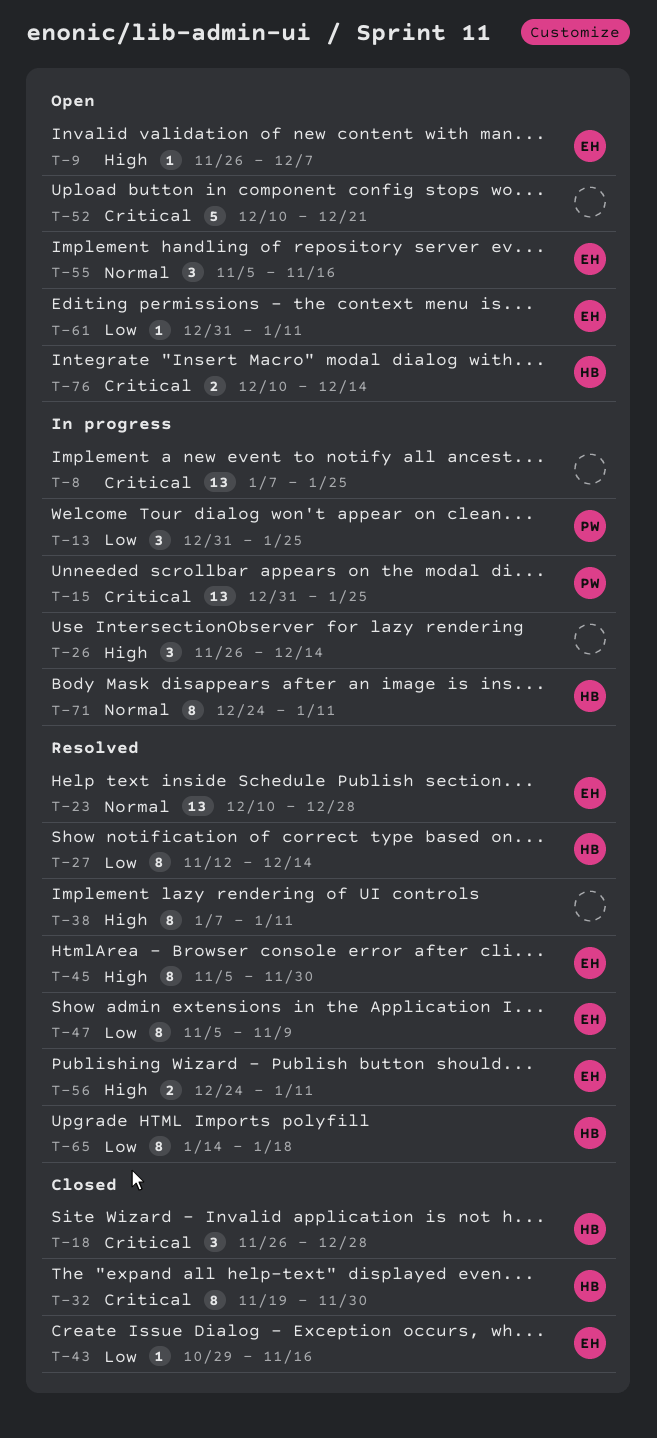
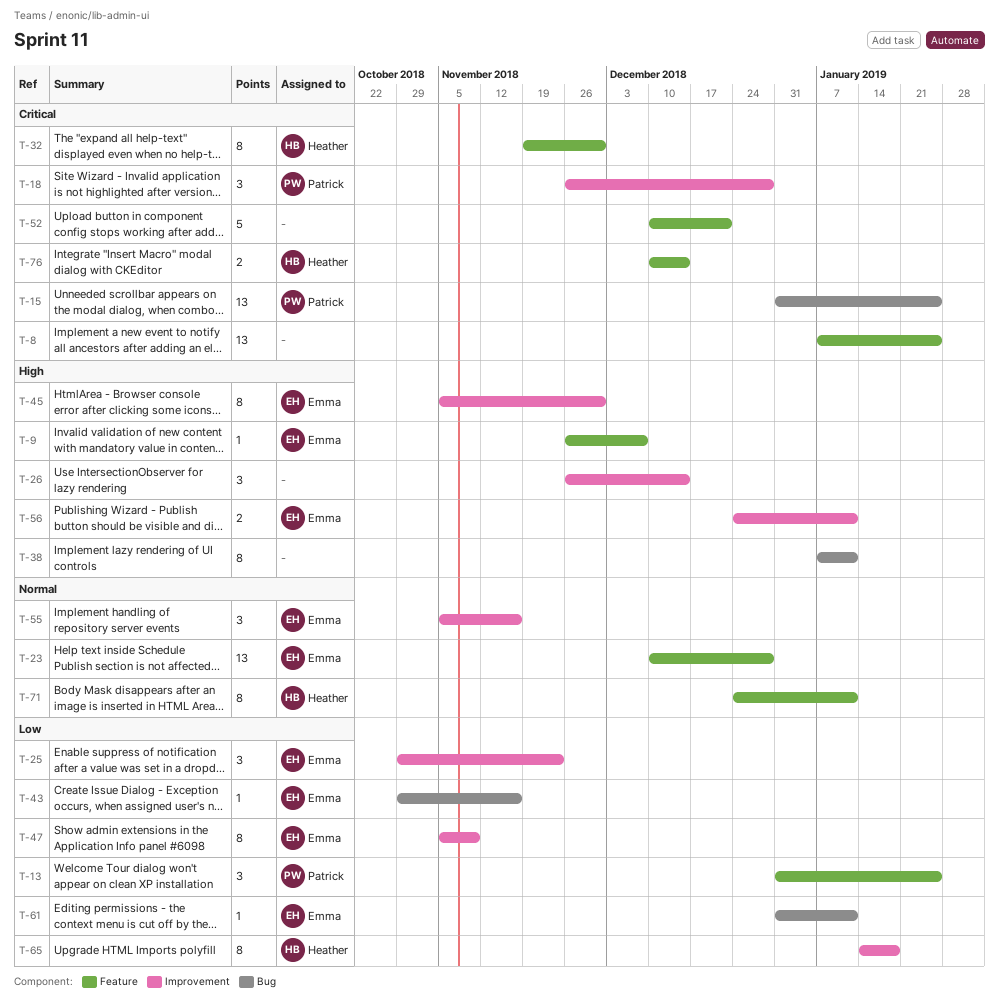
T-18, owner: Heather -> Patrick
T-25: none -> present
T-27: present -> none

